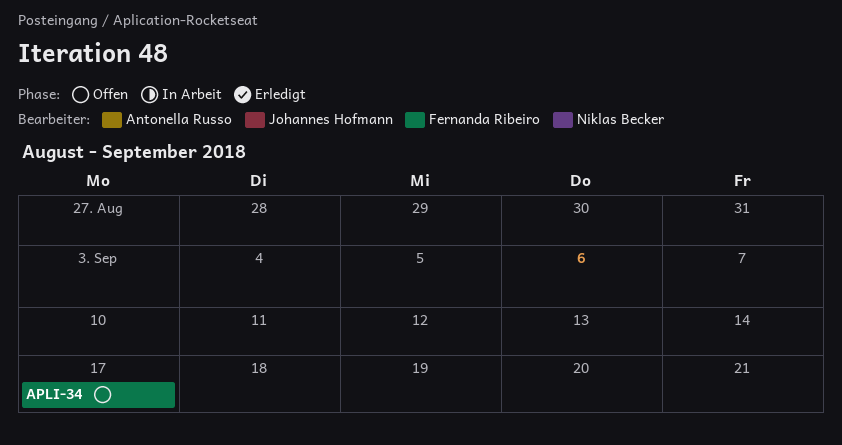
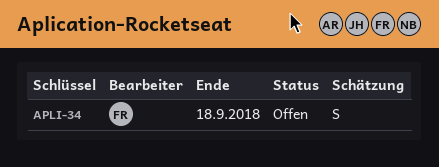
APLI-34, due: Sep 17 -> Sep 18

